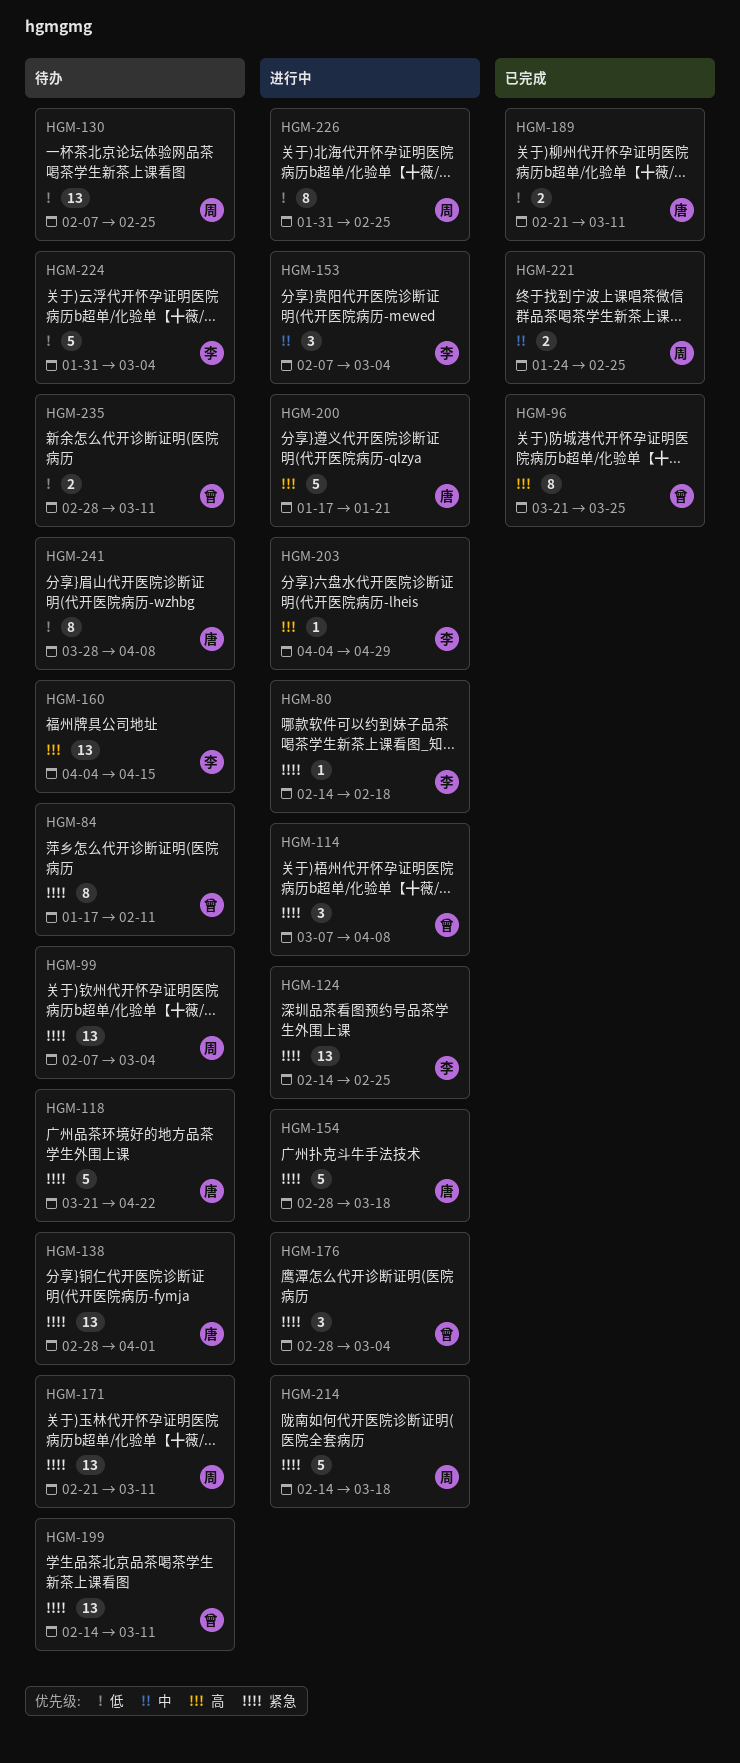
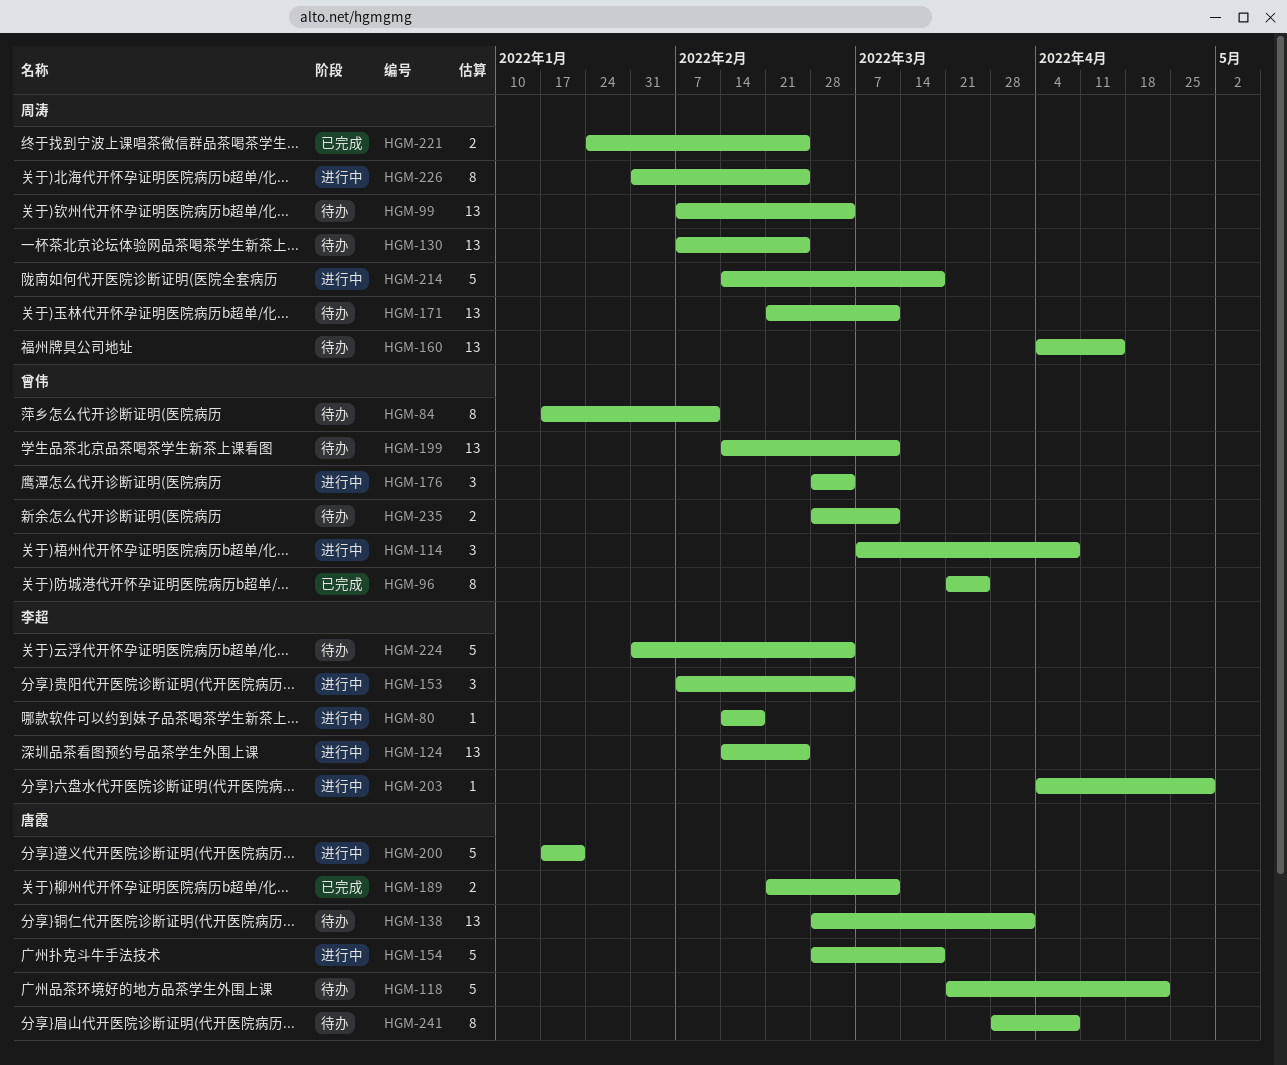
HGM-160, owner: 李超 -> 周涛

